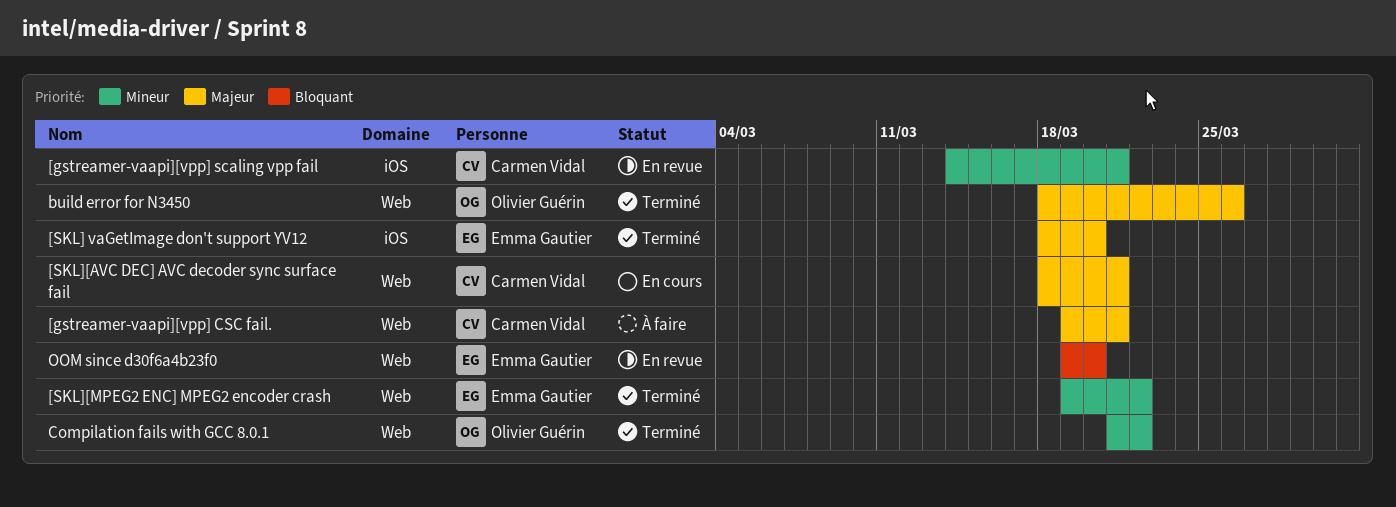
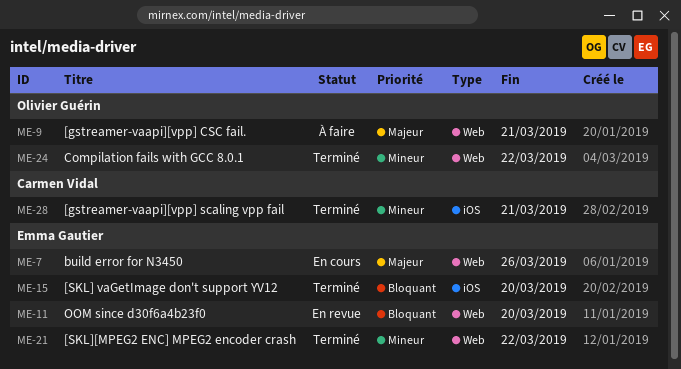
[gstreamer-vaapi][vpp] CSC fail., owner: Carmen Vidal -> Olivier Guérin
[gstreamer-vaapi][vpp] scaling vpp fail, status: En revue -> Terminé
[SKL] vaGetImage don't support YV12, priority: Majeur -> Bloquant
[SKL][AVC DEC] AVC decoder sync surface fail: present -> none
build error for N3450, status: Terminé -> En cours
build error for N3450, owner: Olivier Guérin -> Emma Gautier

